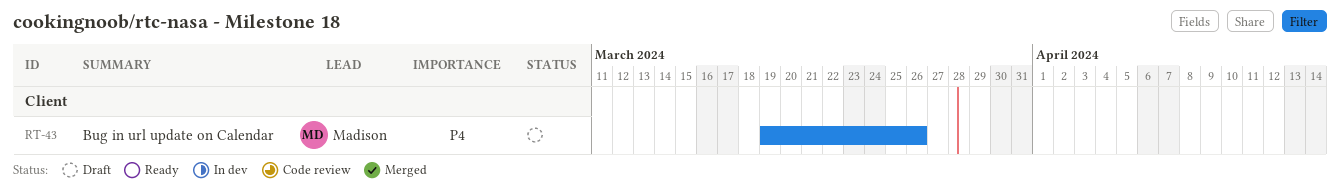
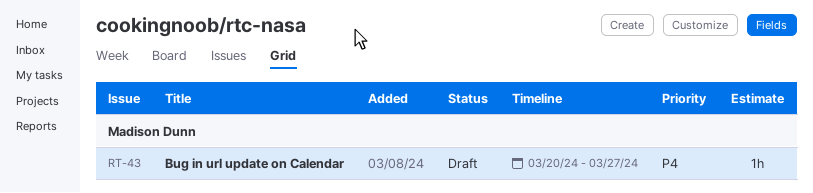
RT-43, start: Mar 19 -> Mar 20
RT-43, due: Mar 26 -> Mar 27

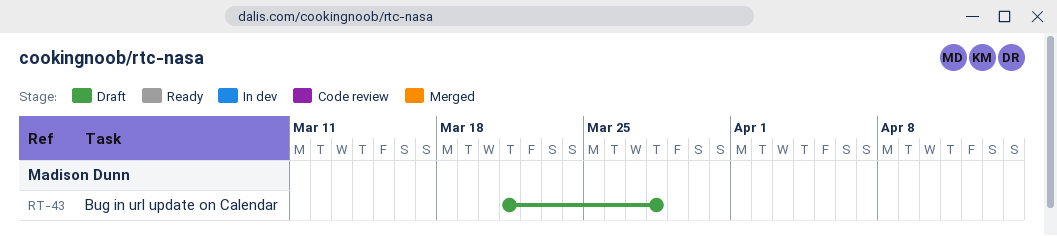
RT-43, start: Mar 20 -> Mar 21
RT-43, due: Mar 27 -> Mar 28

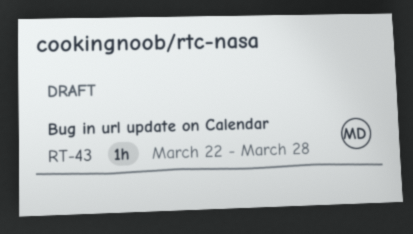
RT-43, start: Mar 21 -> Mar 22

